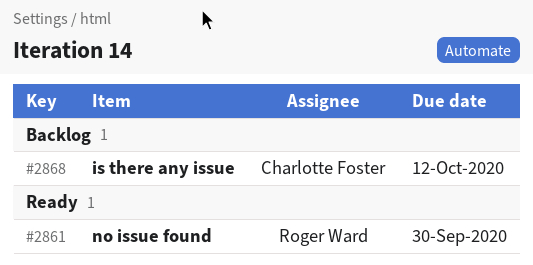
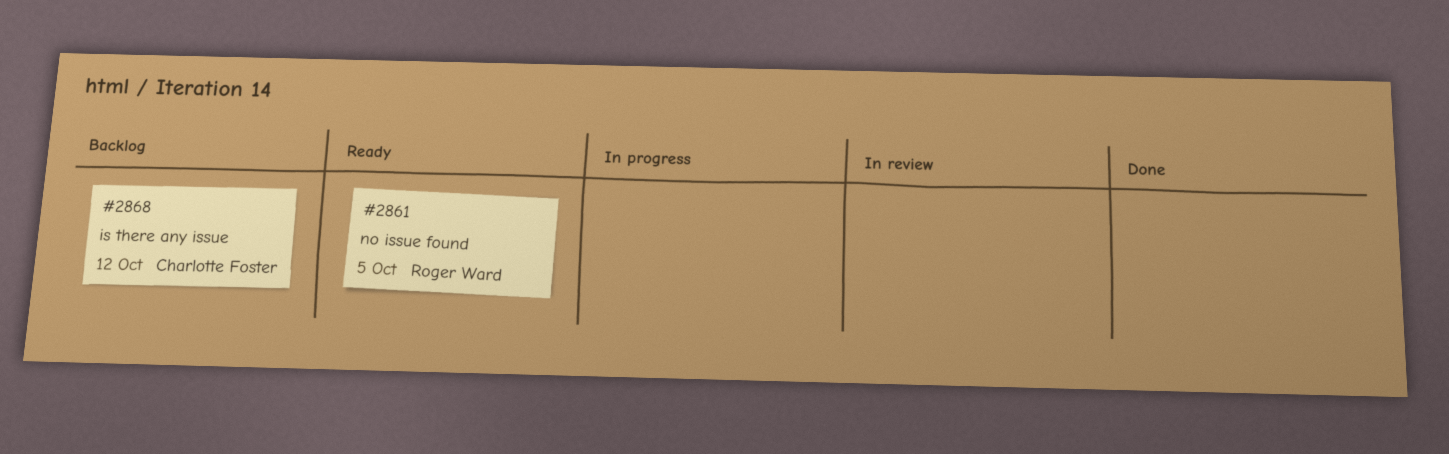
#2861, due: Sep 30 -> Oct 5

